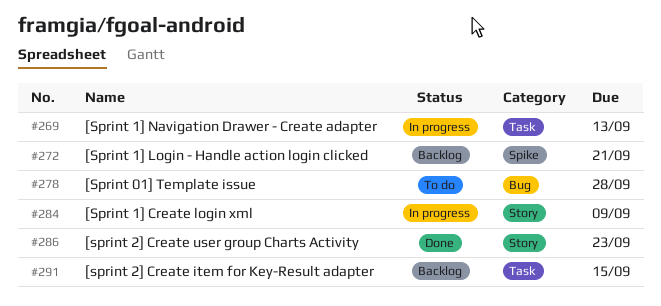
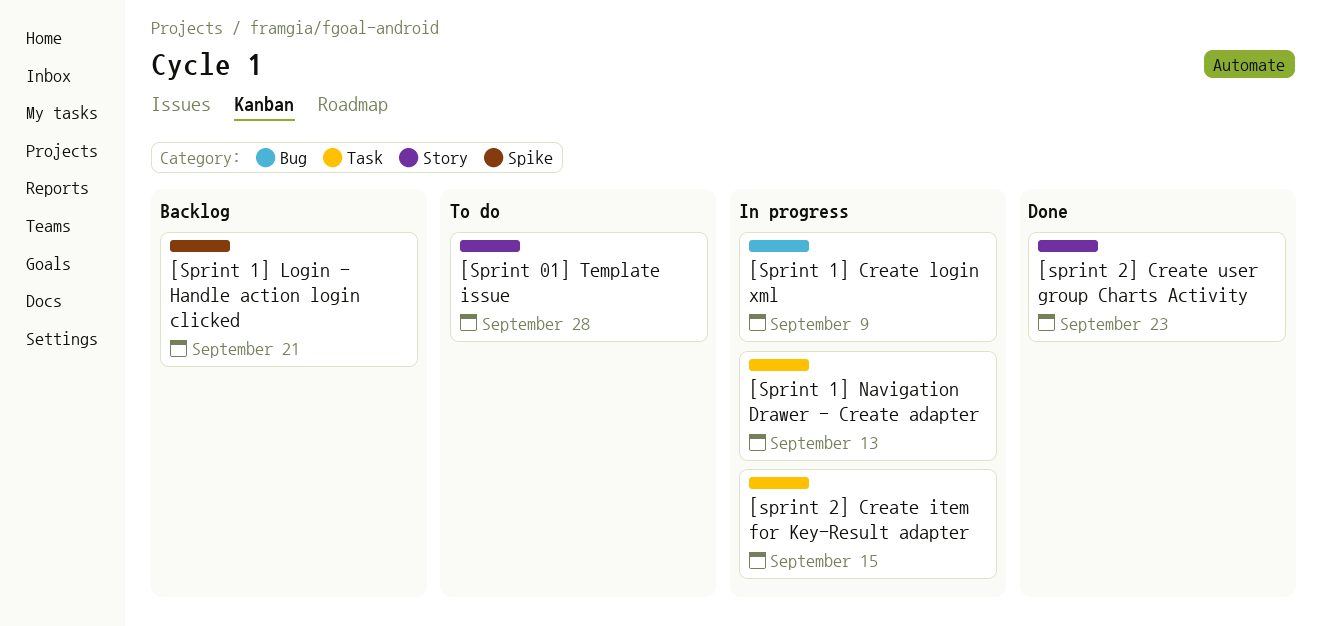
[Sprint 01] Template issue, label: Bug -> Story
[Sprint 1] Create login xml, label: Story -> Bug
[sprint 2] Create item for Key-Result adapter, status: Backlog -> In progress

